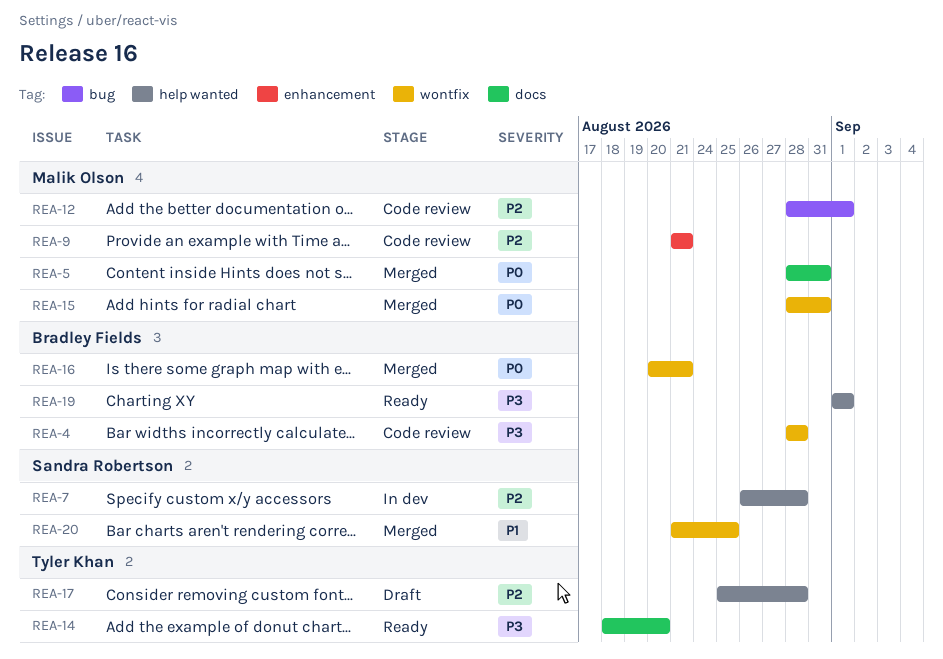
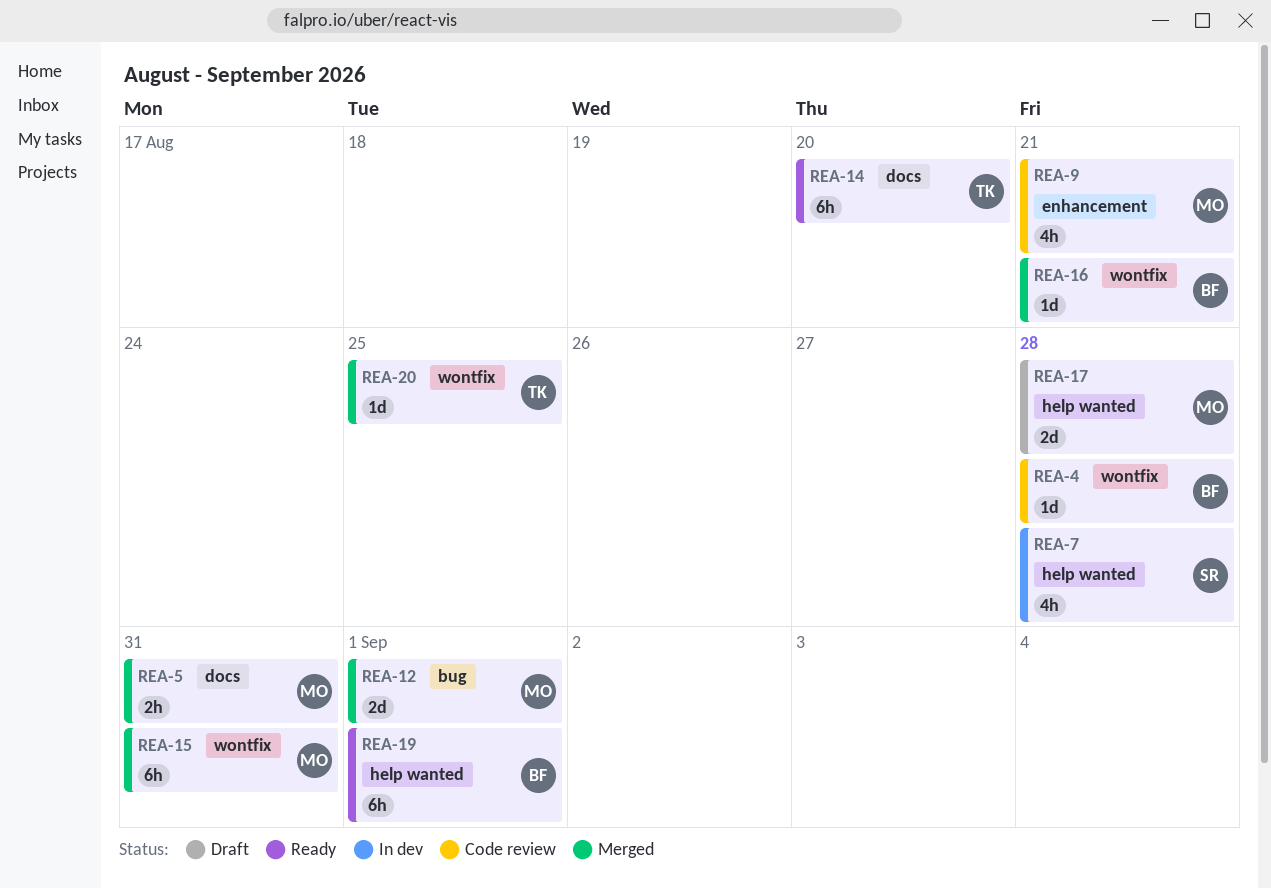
REA-12, status: Code review -> Merged
REA-17, owner: Tyler Khan -> Malik Olson
REA-20, owner: Sandra Robertson -> Tyler Khan

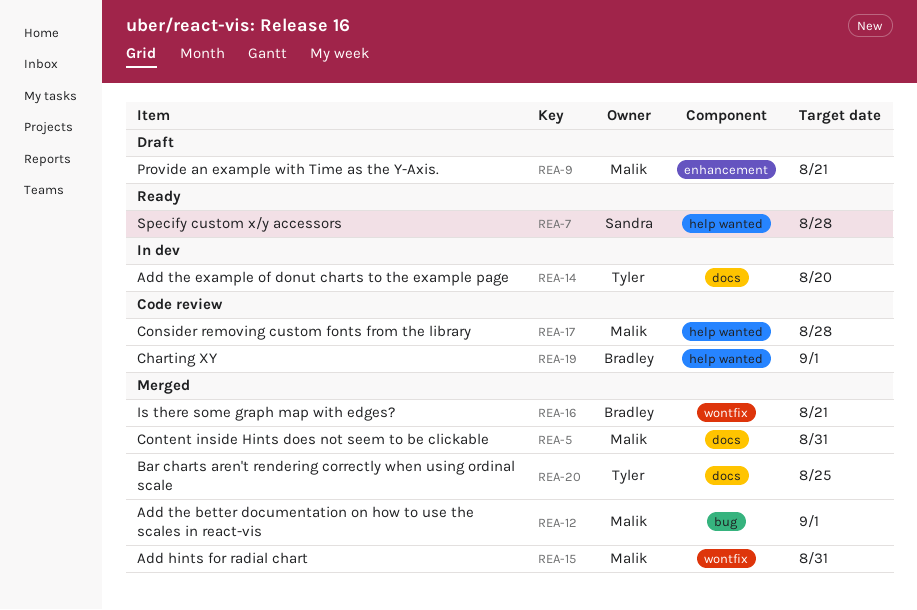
REA-4: present -> none
REA-7, status: In dev -> Ready
REA-9, status: Code review -> Draft
REA-14, status: Ready -> In dev
REA-17, status: Draft -> Code review
REA-19, status: Ready -> Code review
REA-20, label: wontfix -> docs

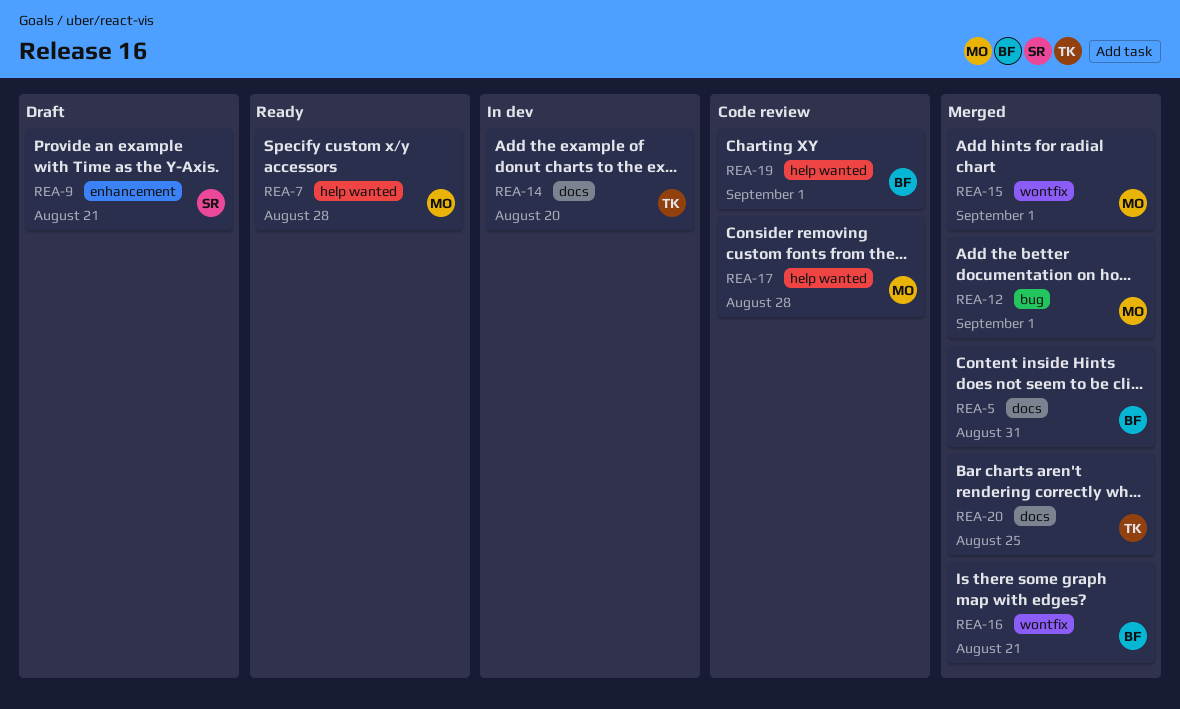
REA-5, owner: Malik -> Bradley
REA-7, owner: Sandra -> Malik
REA-9, owner: Malik -> Sandra
REA-15, due: Aug 31 -> Sep 1

